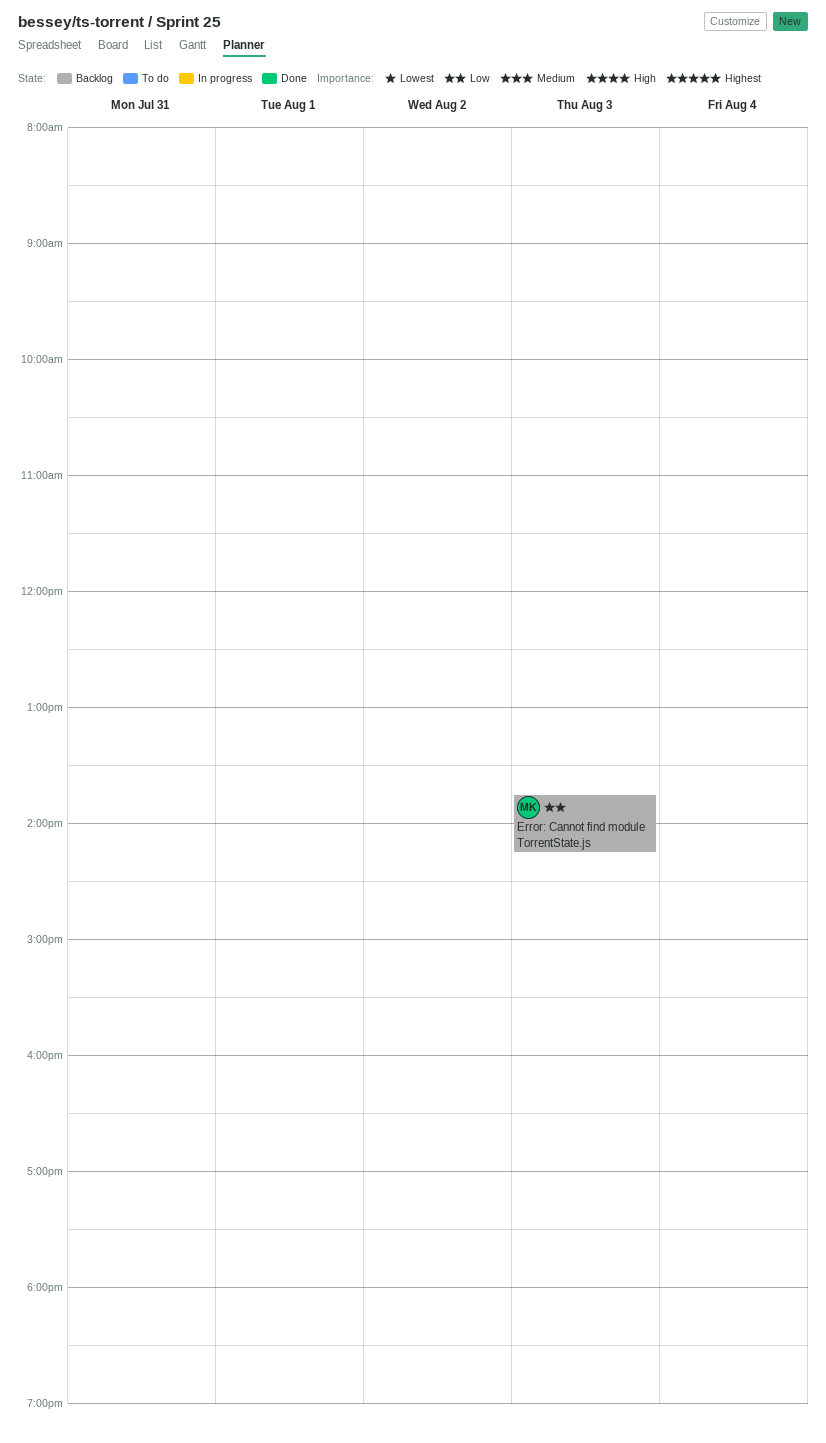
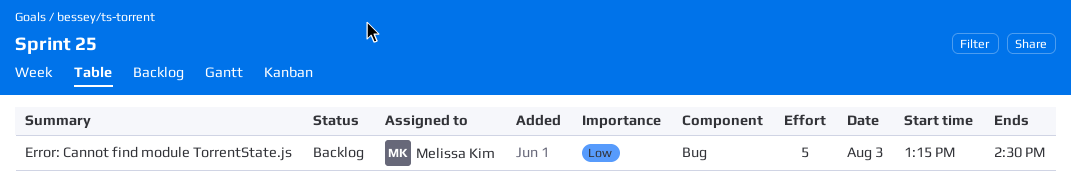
Error: Cannot find module TorrentState.js, begins: 13:45 -> 13:15
Error: Cannot find module TorrentState.js, ends: 14:15 -> 14:30

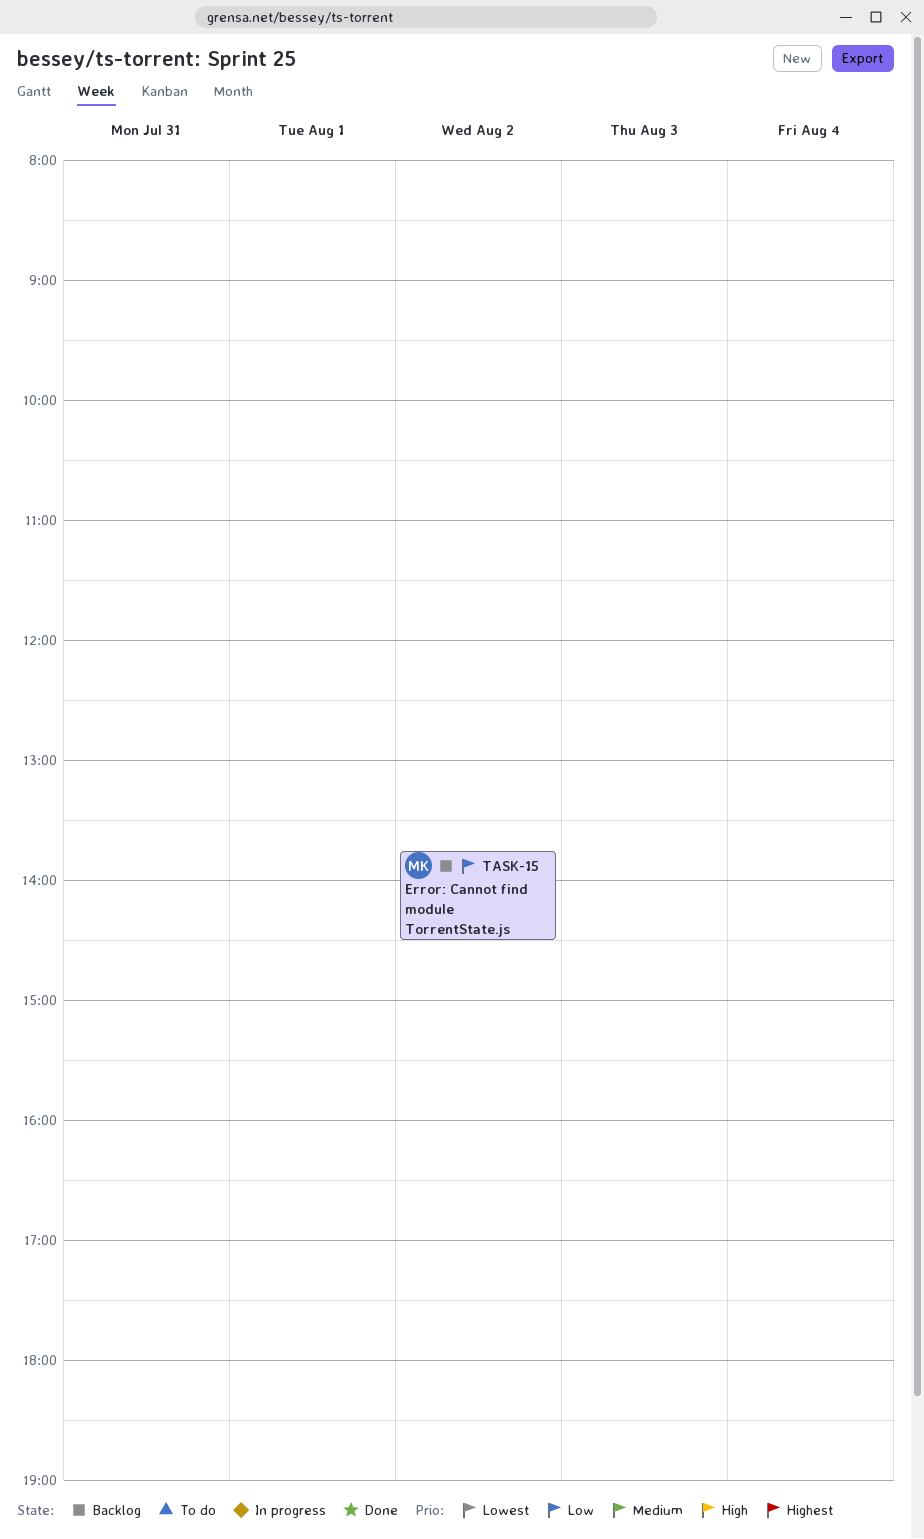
Error: Cannot find module TorrentState.js, day: Aug 3 -> Aug 2
Error: Cannot find module TorrentState.js, begins: 13:15 -> 13:45

